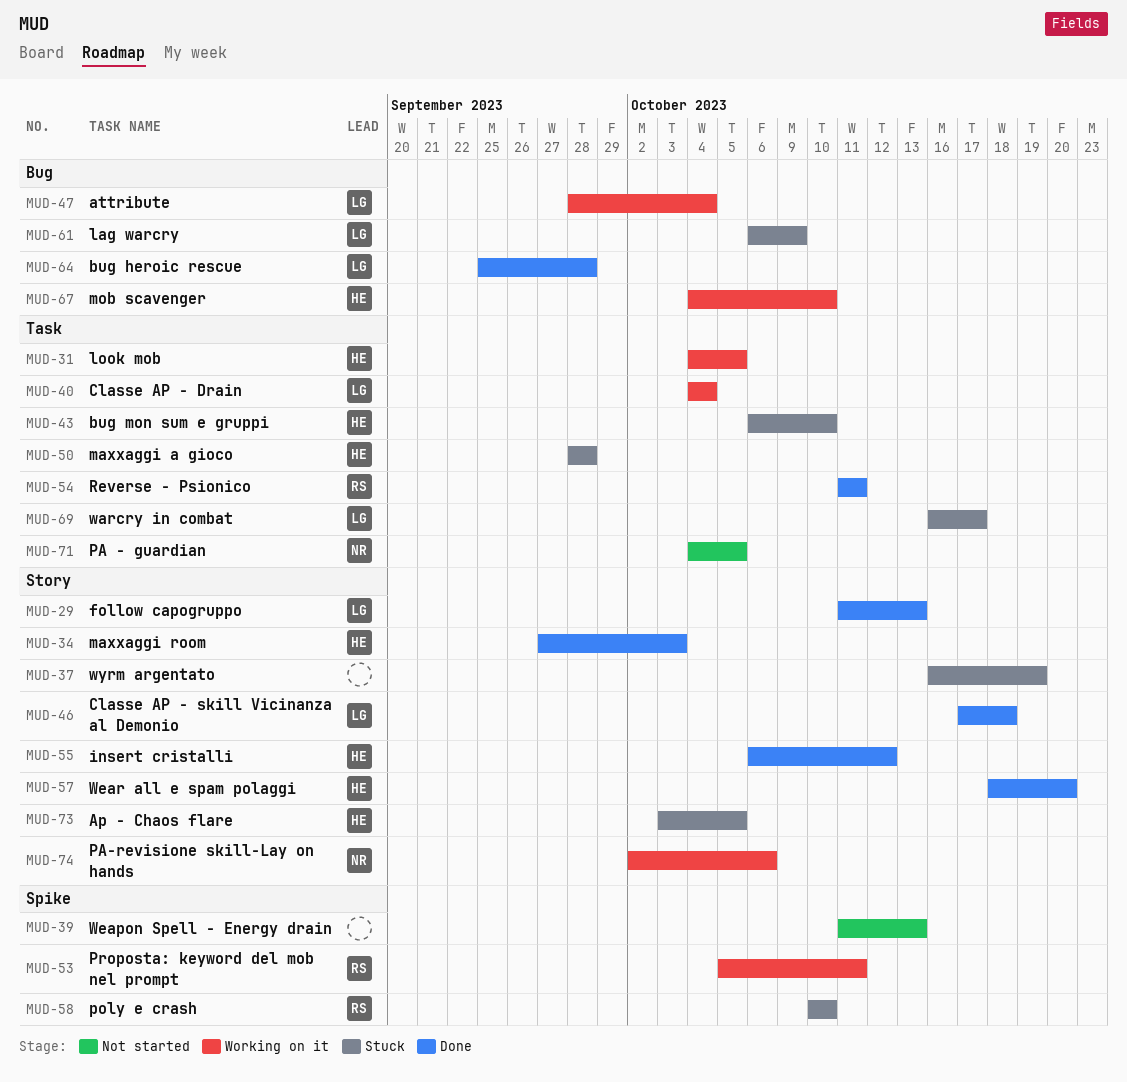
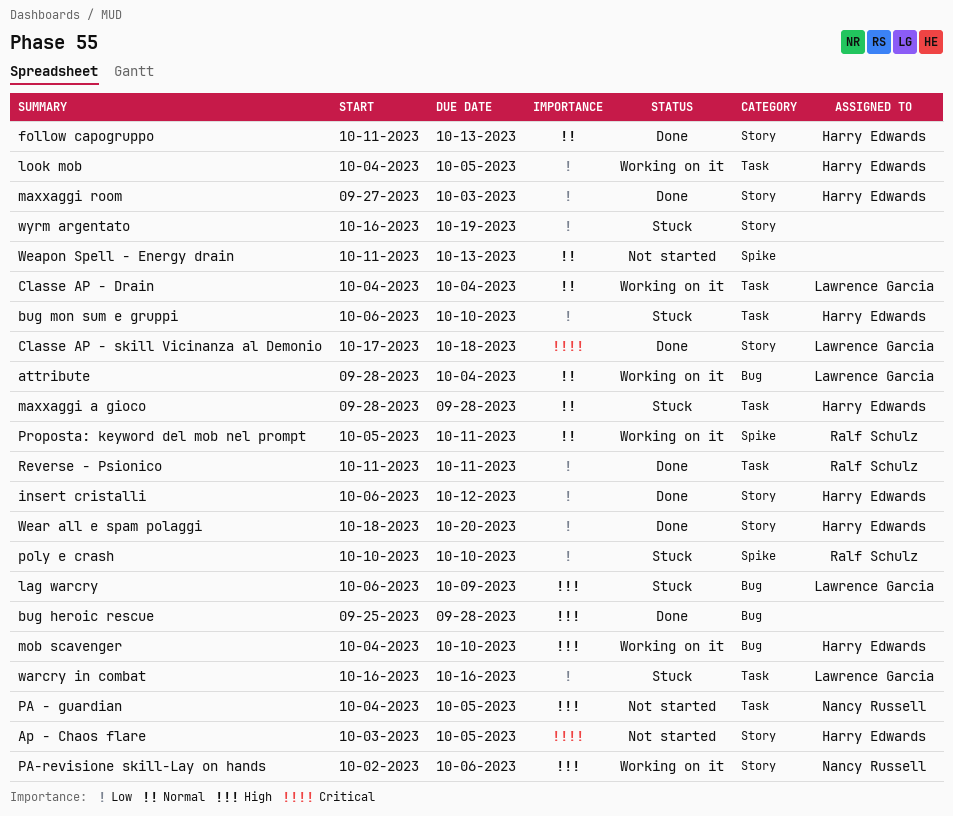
Ap - Chaos flare, status: Stuck -> Not started
bug heroic rescue, owner: Lawrence Garcia -> none
follow capogruppo, owner: Lawrence Garcia -> Harry Edwards
warcry in combat, due: Oct 17 -> Oct 16

